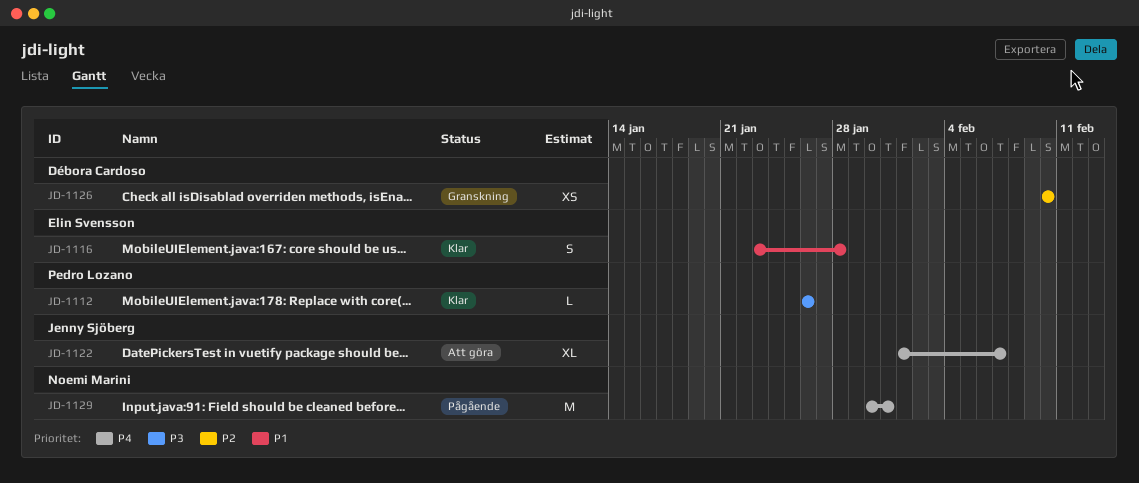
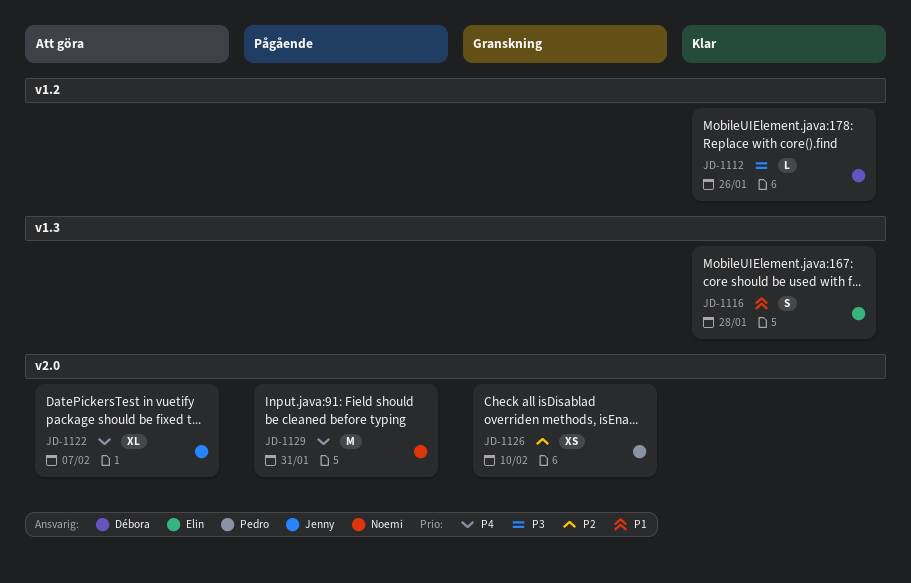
JD-1112, owner: Pedro Lozano -> Débora Cardoso
JD-1126, owner: Débora Cardoso -> Pedro Lozano

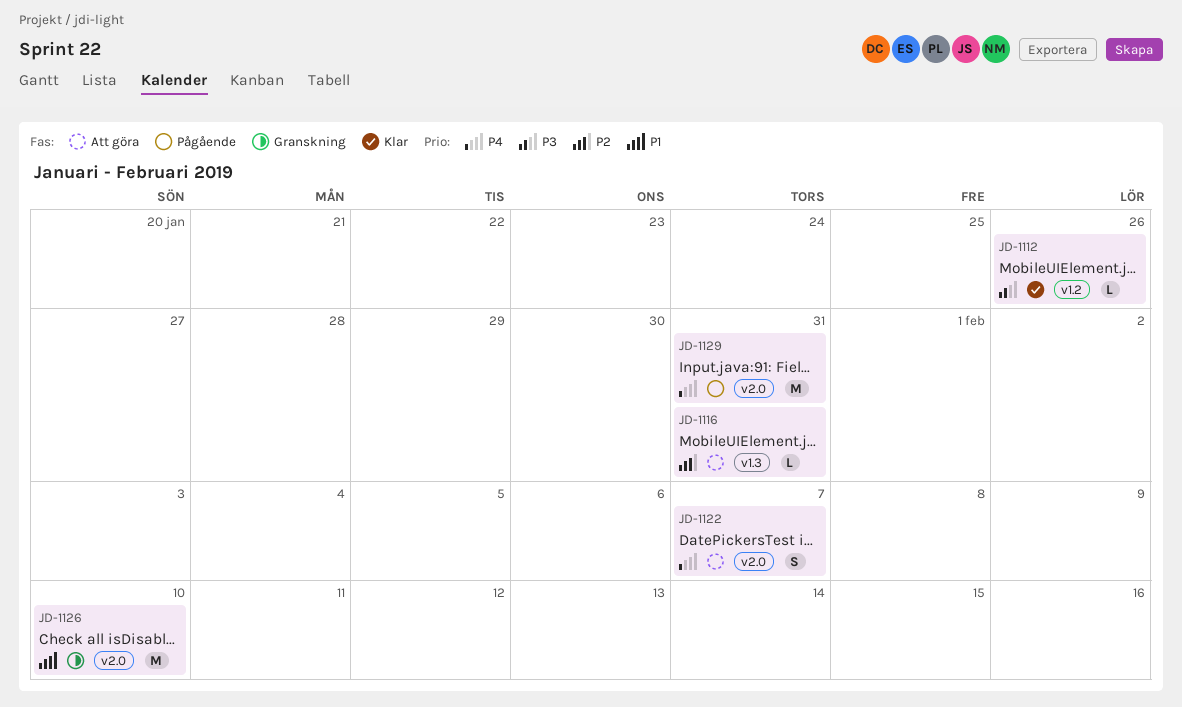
JD-1116, status: Klar -> Att göra
JD-1116, priority: P1 -> P2
JD-1116, estimate: S -> L
JD-1116, due: Jan 28 -> Jan 31
JD-1122, estimate: XL -> S
JD-1126, priority: P2 -> P1
JD-1126, estimate: XS -> M

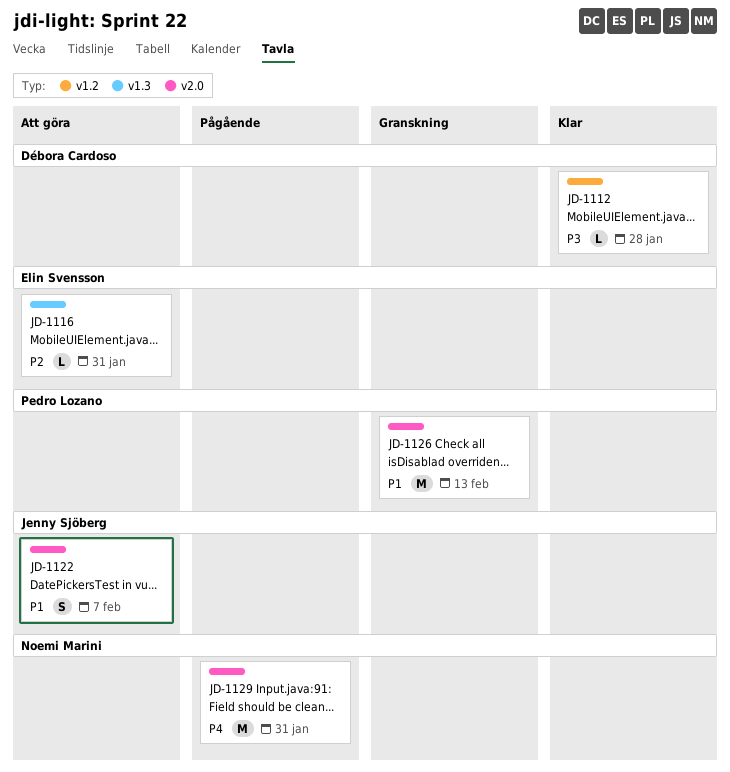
JD-1112, due: Jan 26 -> Jan 28
JD-1122, priority: P4 -> P1
JD-1126, due: Feb 10 -> Feb 13

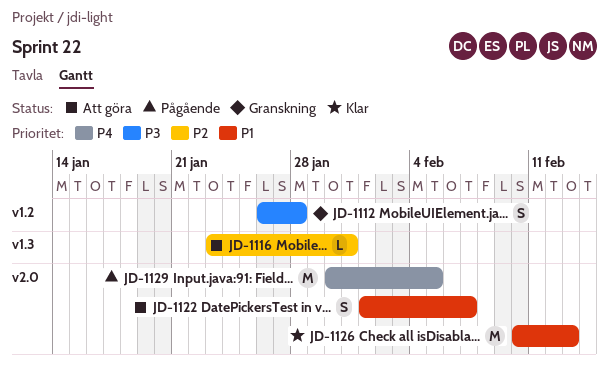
JD-1112, status: Klar -> Granskning
JD-1112, estimate: L -> S
JD-1126, status: Granskning -> Klar
JD-1129, due: Jan 31 -> Feb 5

